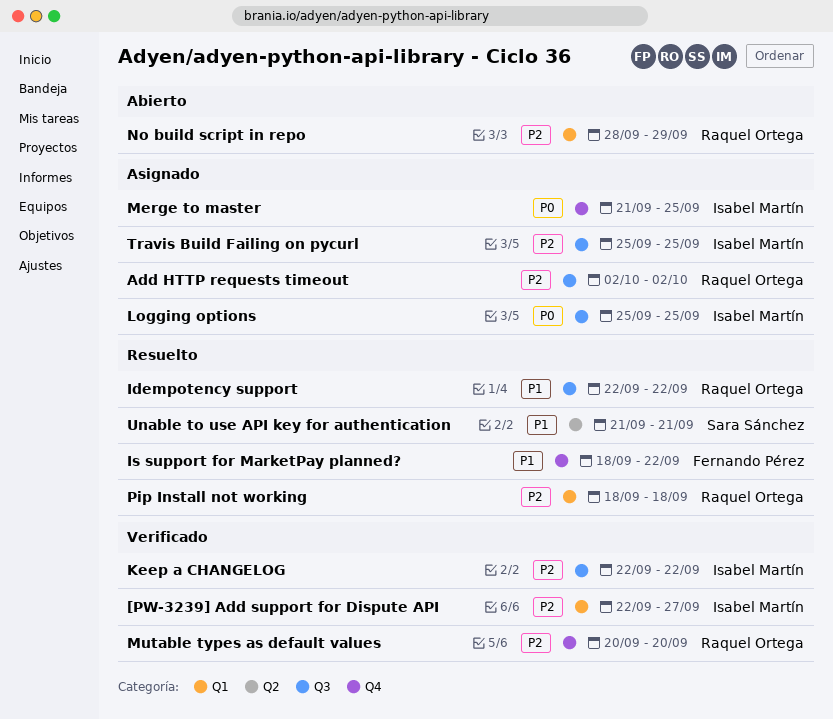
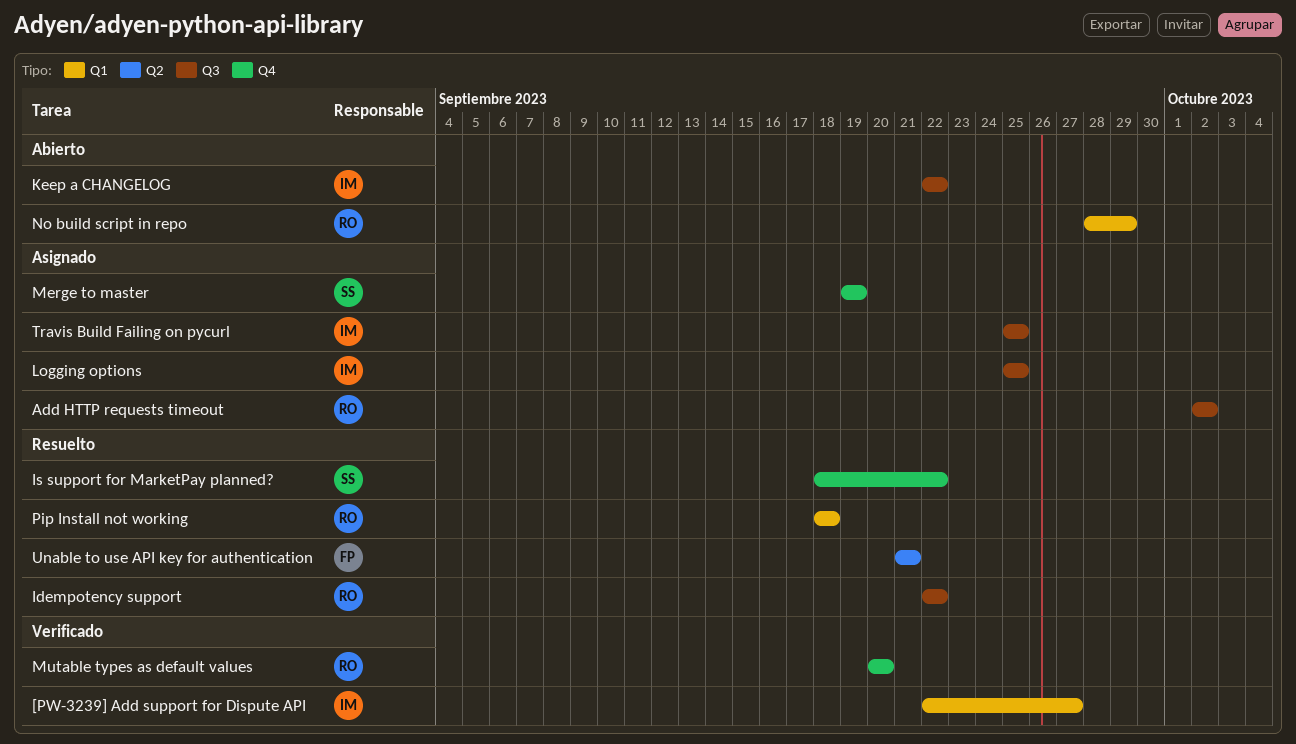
Is support for MarketPay planned?, owner: Fernando Pérez -> Sara Sánchez
Keep a CHANGELOG, status: Verificado -> Abierto
Merge to master, owner: Isabel Martín -> Sara Sánchez
Merge to master, start: Sep 21 -> Sep 19
Merge to master, due: Sep 25 -> Sep 19
Unable to use API key for authentication, owner: Sara Sánchez -> Fernando Pérez

